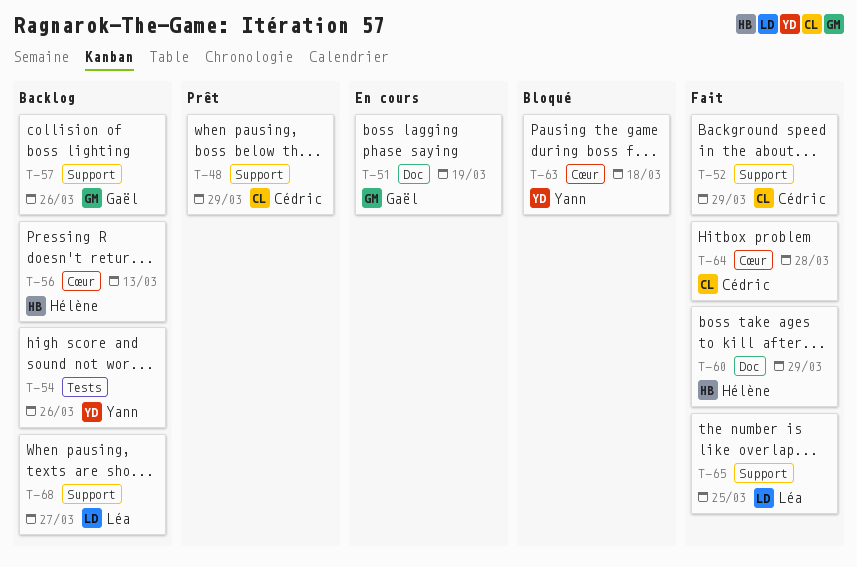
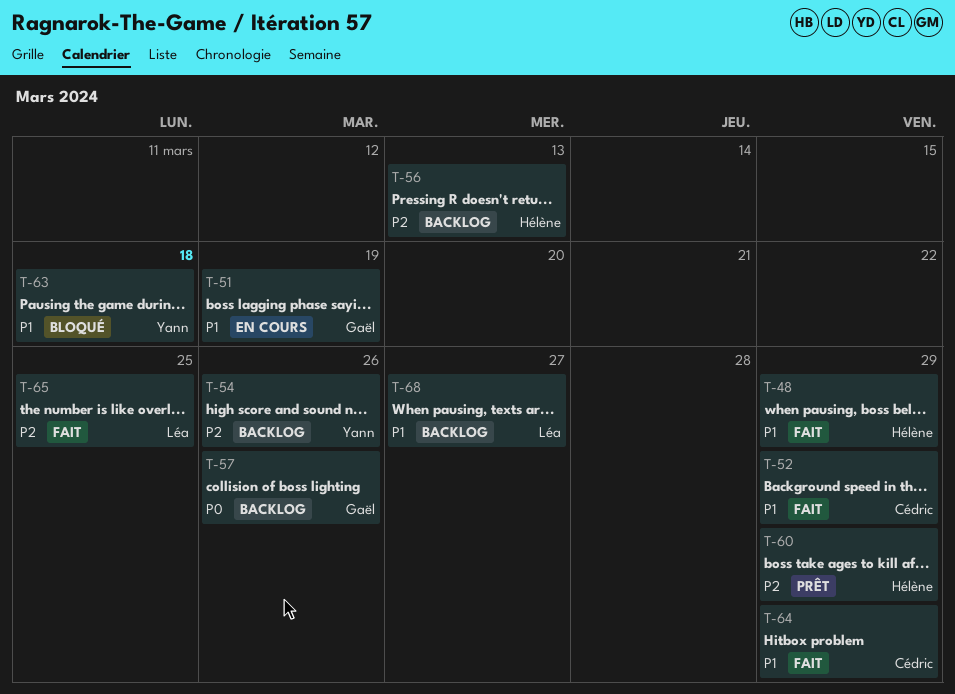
T-48, status: Prêt -> Fait
T-48, owner: Cédric -> Hélène
T-60, status: Fait -> Prêt
T-64, due: Mar 28 -> Mar 29

